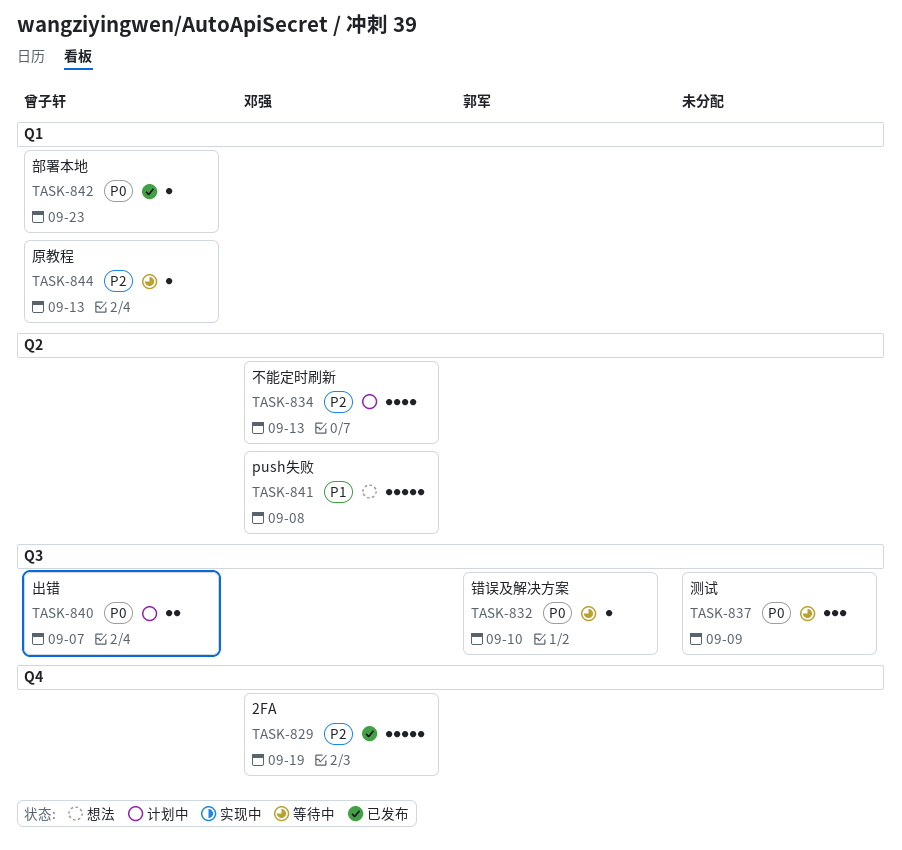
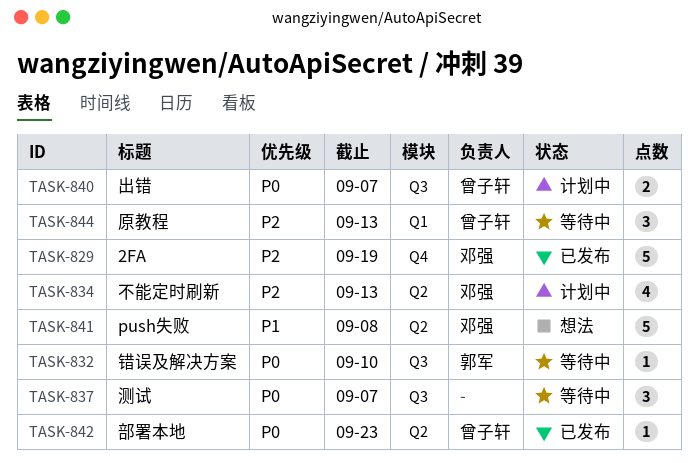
TASK-837, due: Sep 9 -> Sep 7
TASK-842, label: Q1 -> Q2
TASK-844, estimate: 1 -> 3

